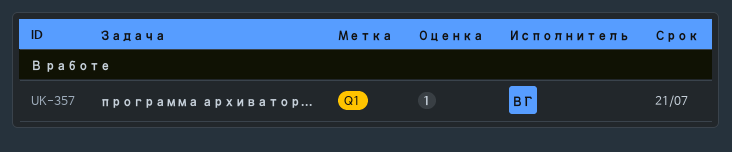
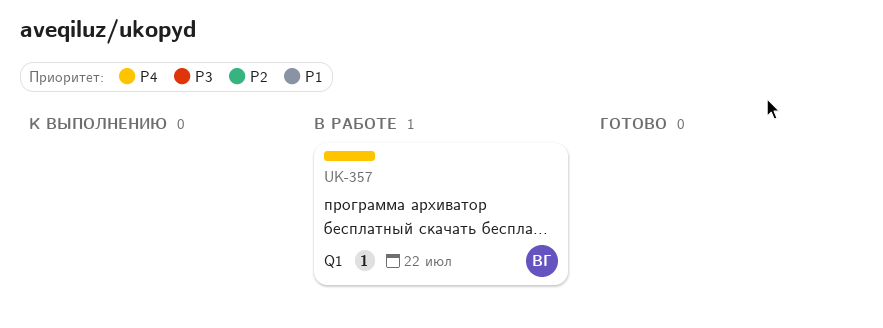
UK-357, due: Jul 21 -> Jul 22

